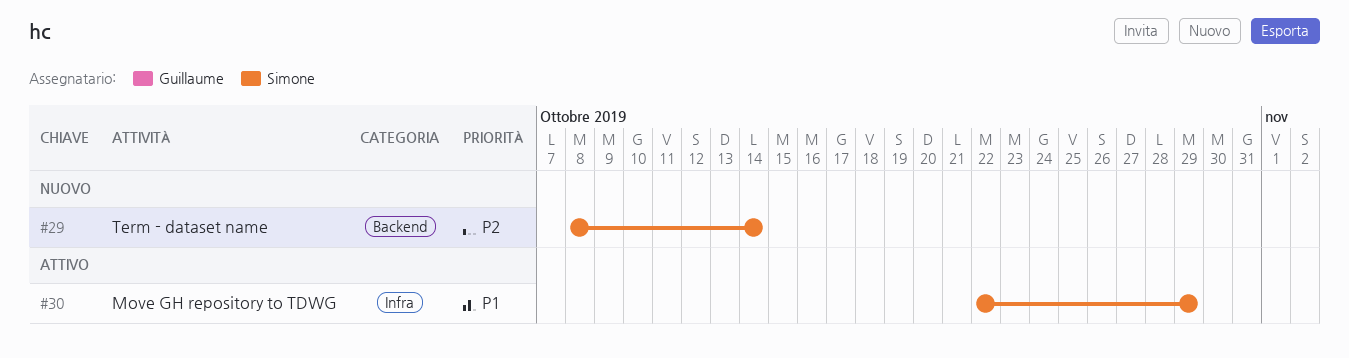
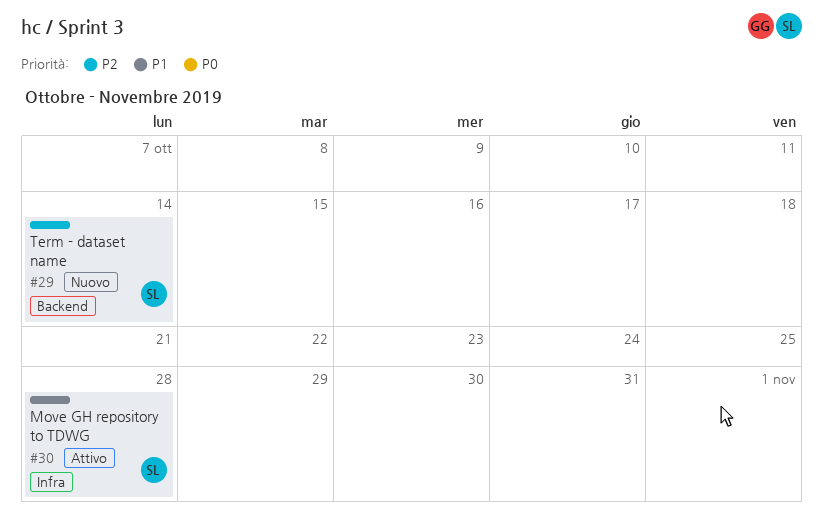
#30, due: Oct 29 -> Oct 28

